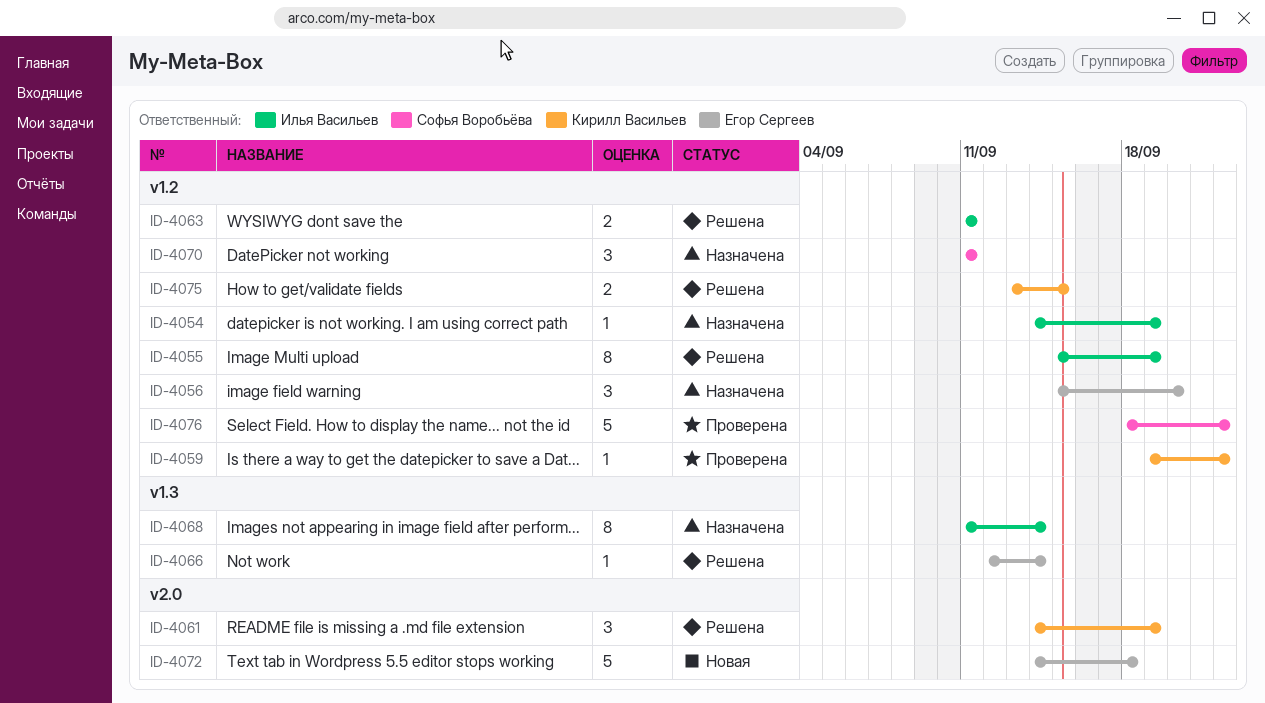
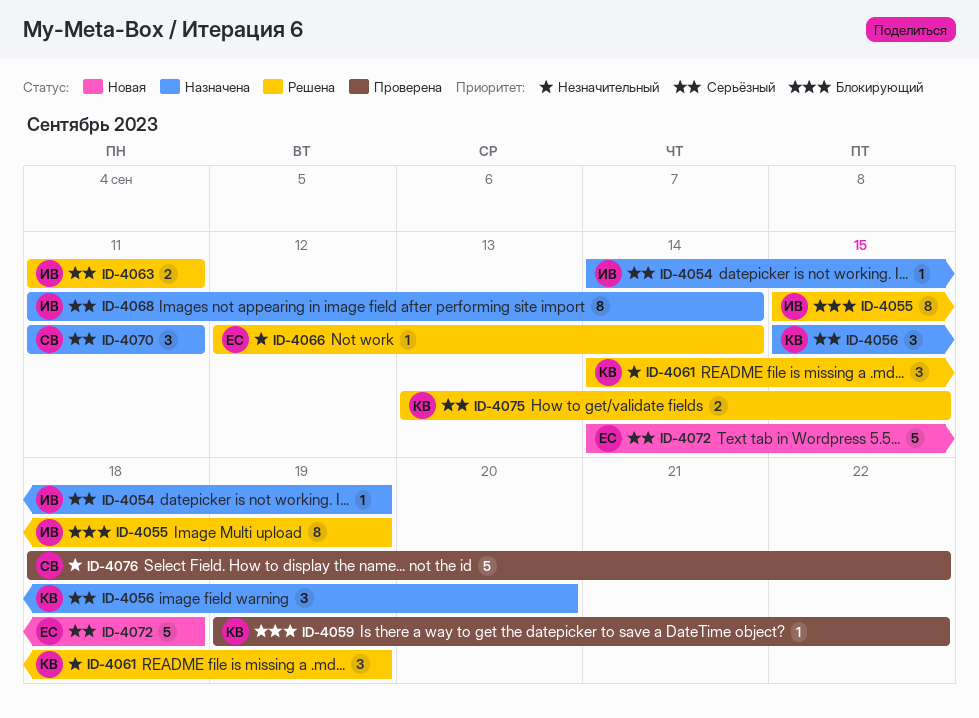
ID-4056, owner: Егор Сергеев -> Кирилл Васильев

